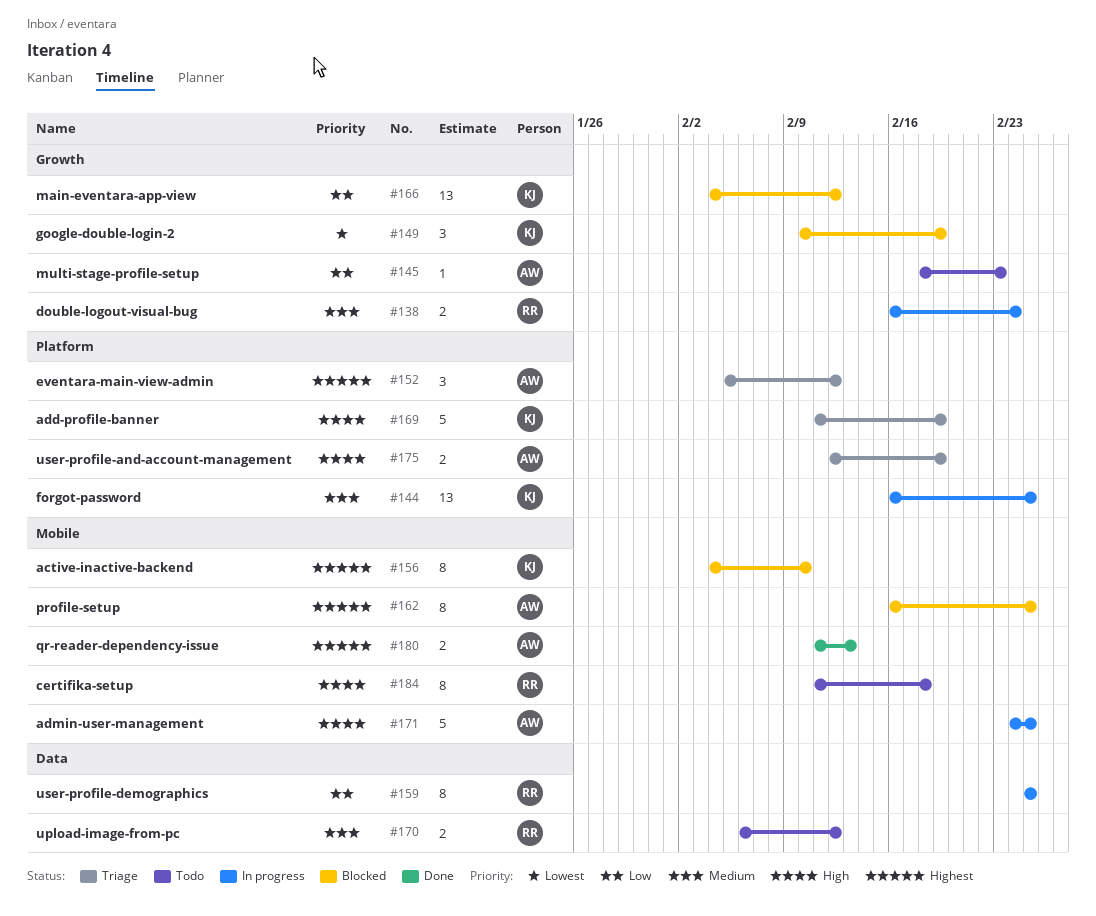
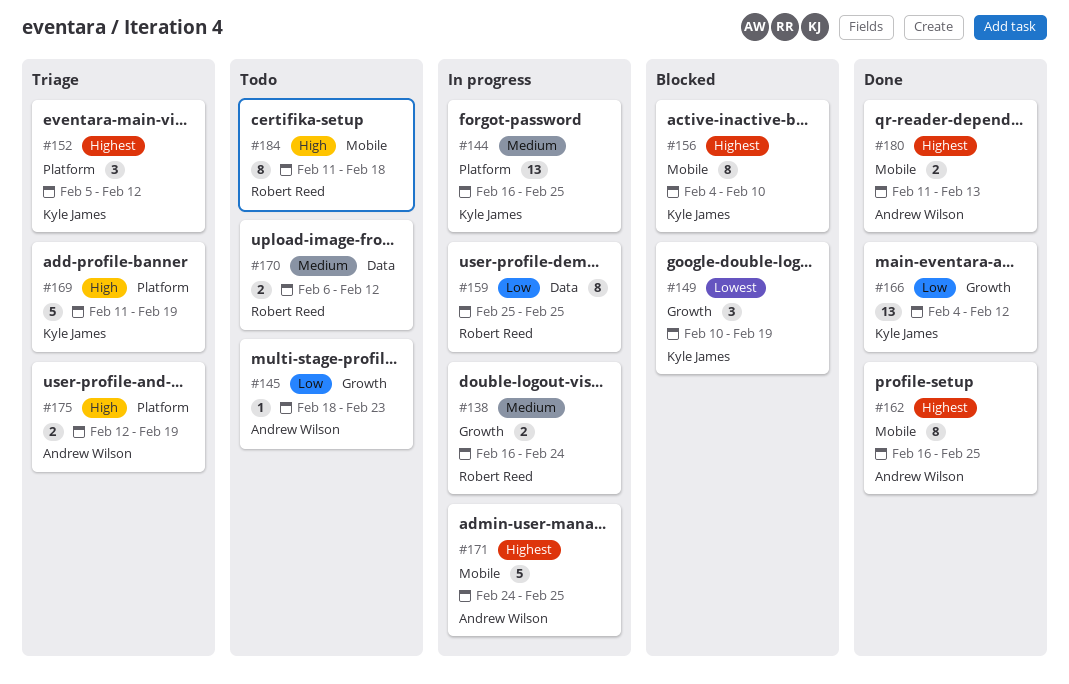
#152, owner: Andrew Wilson -> Kyle James
#162, status: Blocked -> Done
#166, status: Blocked -> Done
#171, priority: High -> Highest

